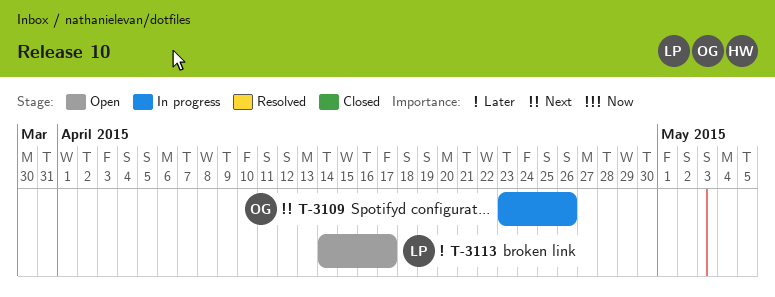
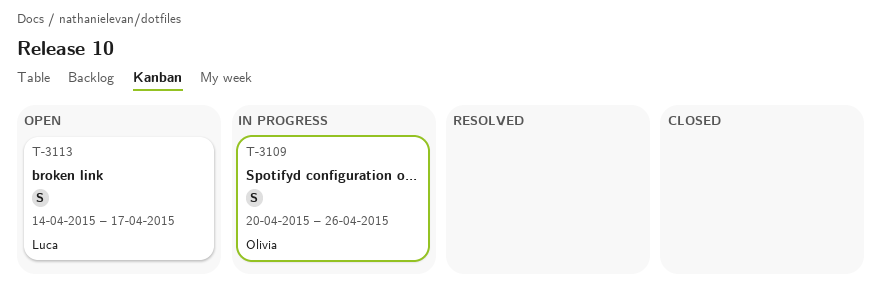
T-3109, start: Apr 23 -> Apr 20

